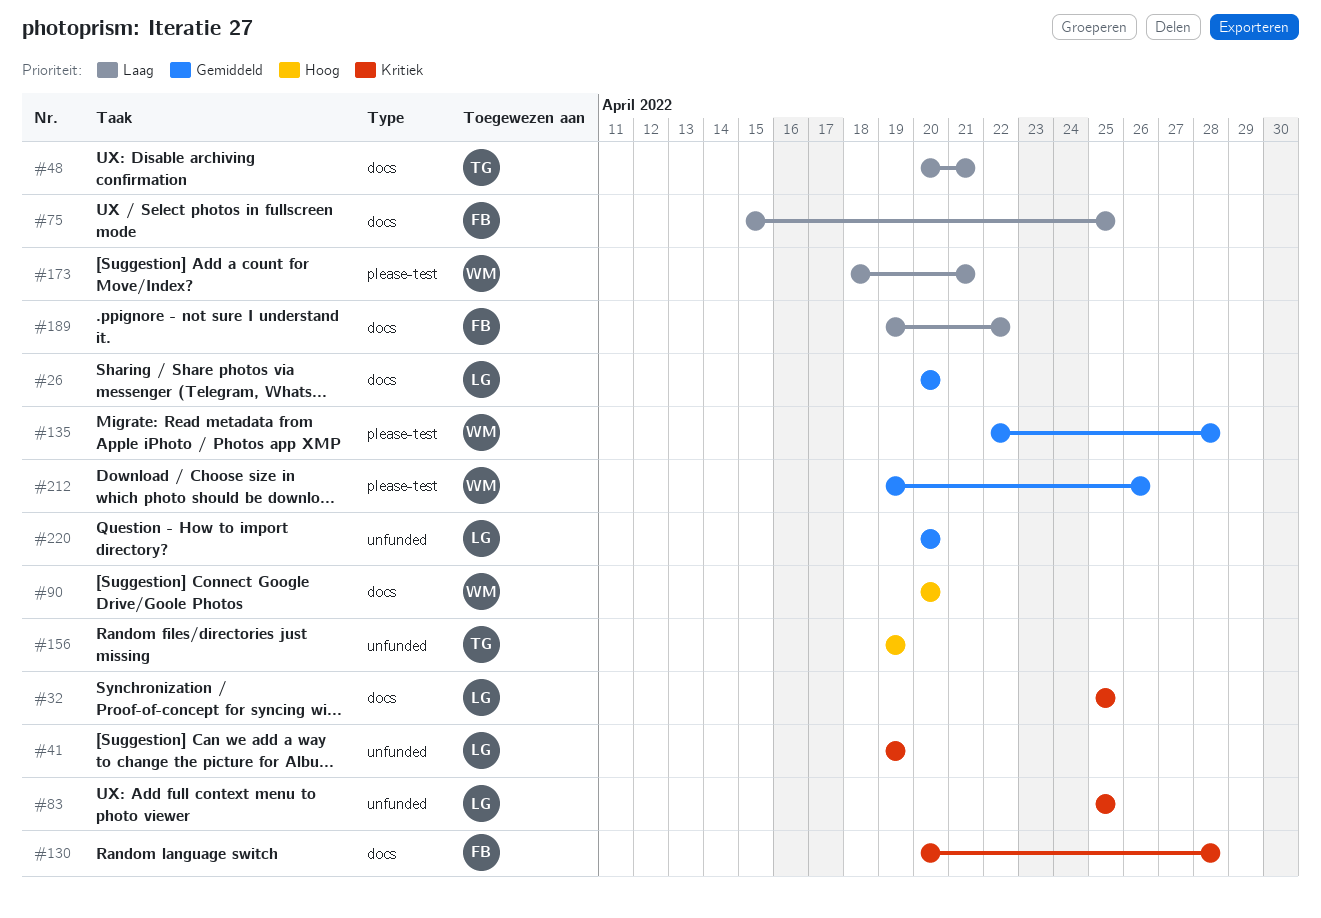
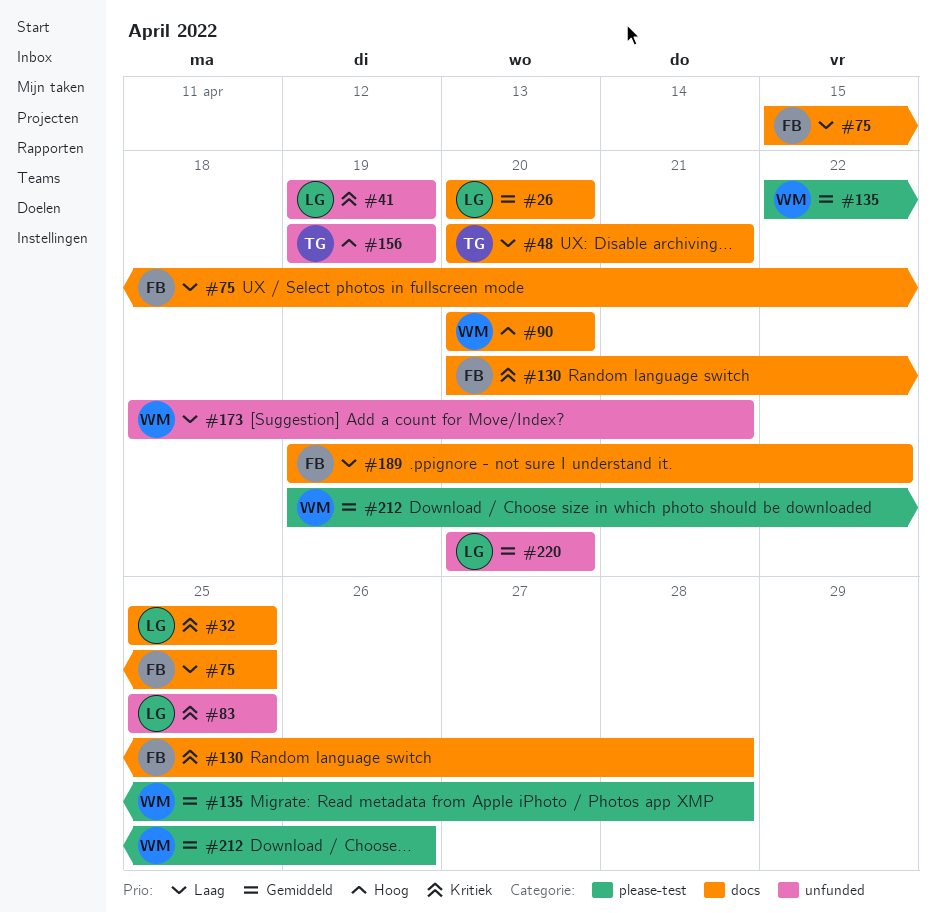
#173, label: please-test -> unfunded

